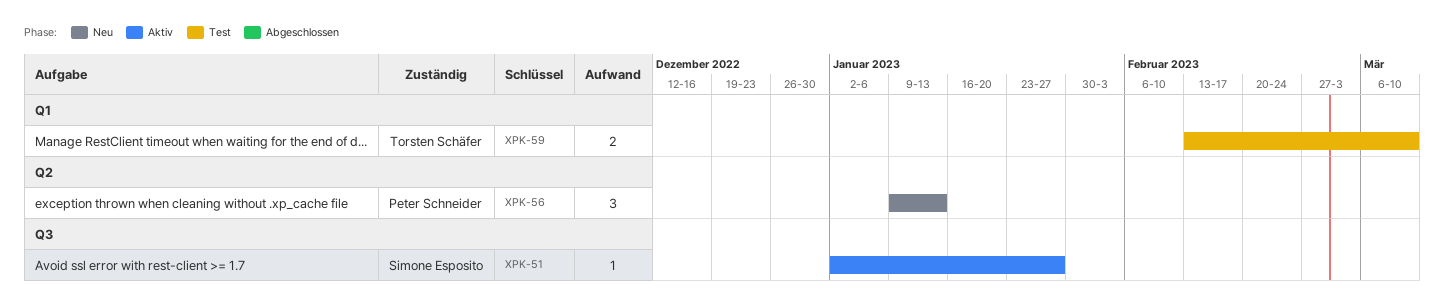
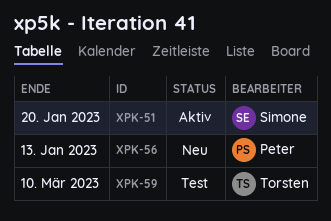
XPK-51, due: Jan 27 -> Jan 20

